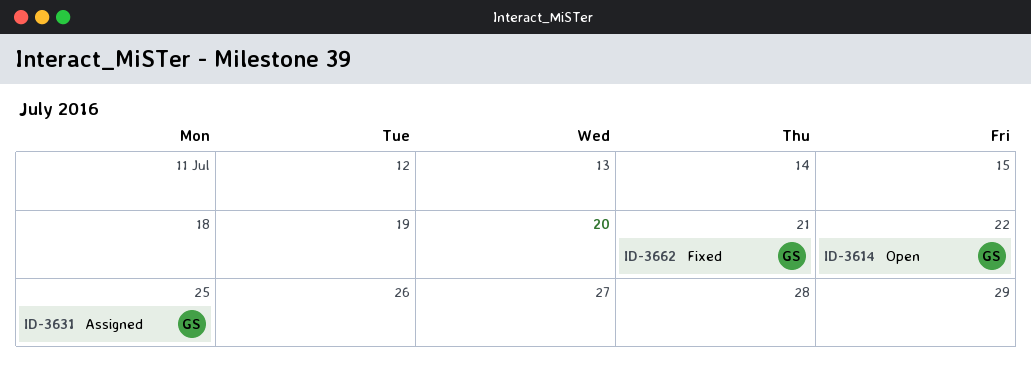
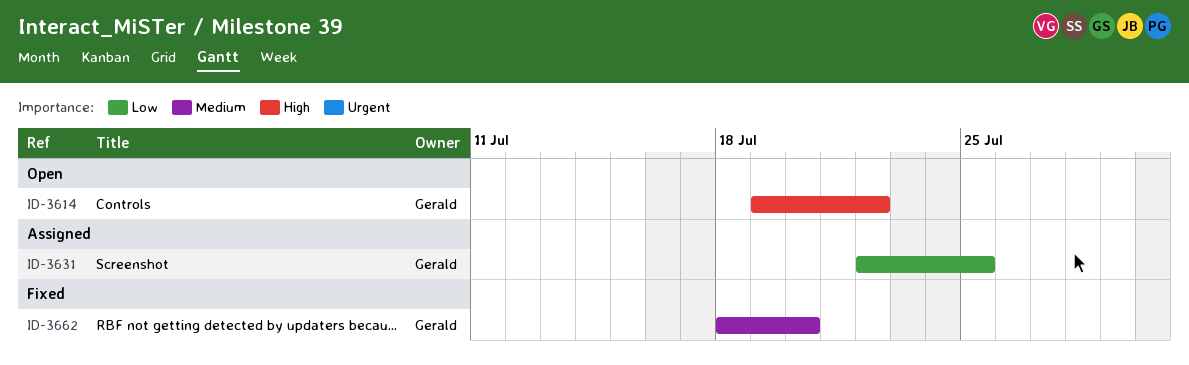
ID-3662, due: Jul 21 -> Jul 20

